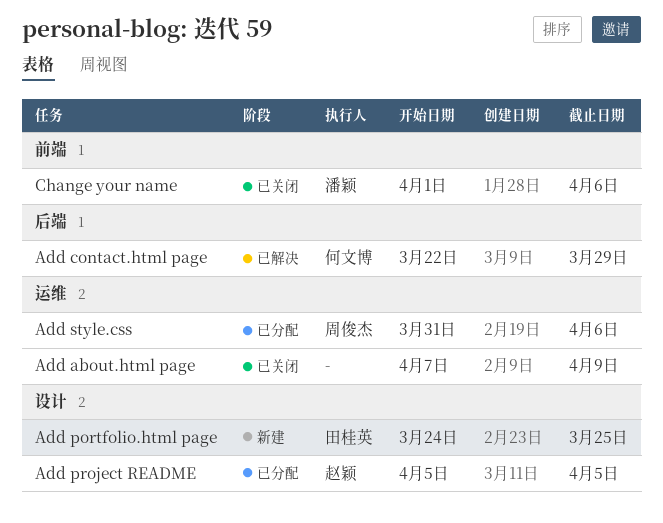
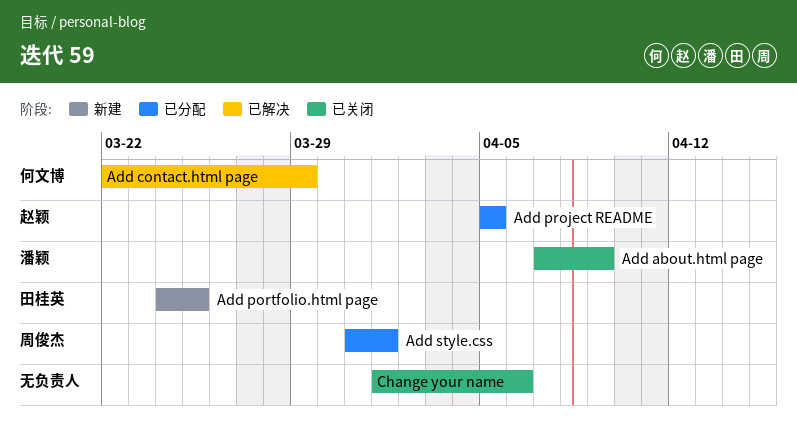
Add about.html page, owner: none -> 潘颖
Add style.css, due: Apr 6 -> Apr 1
Change your name, owner: 潘颖 -> none

